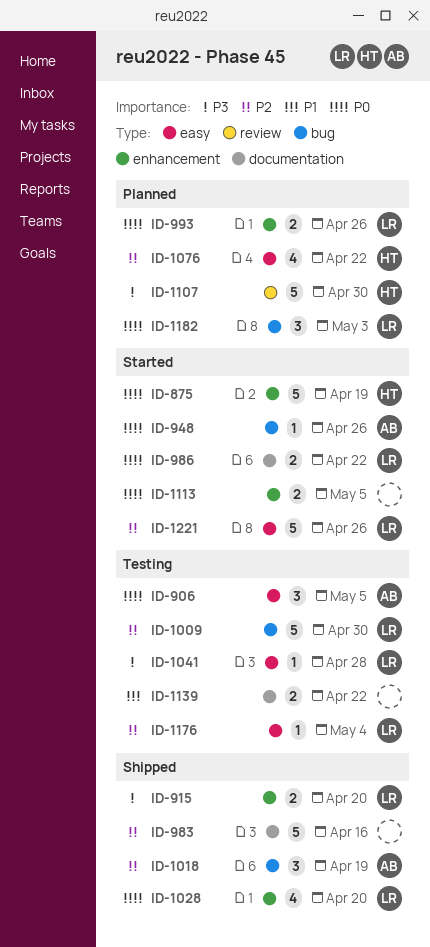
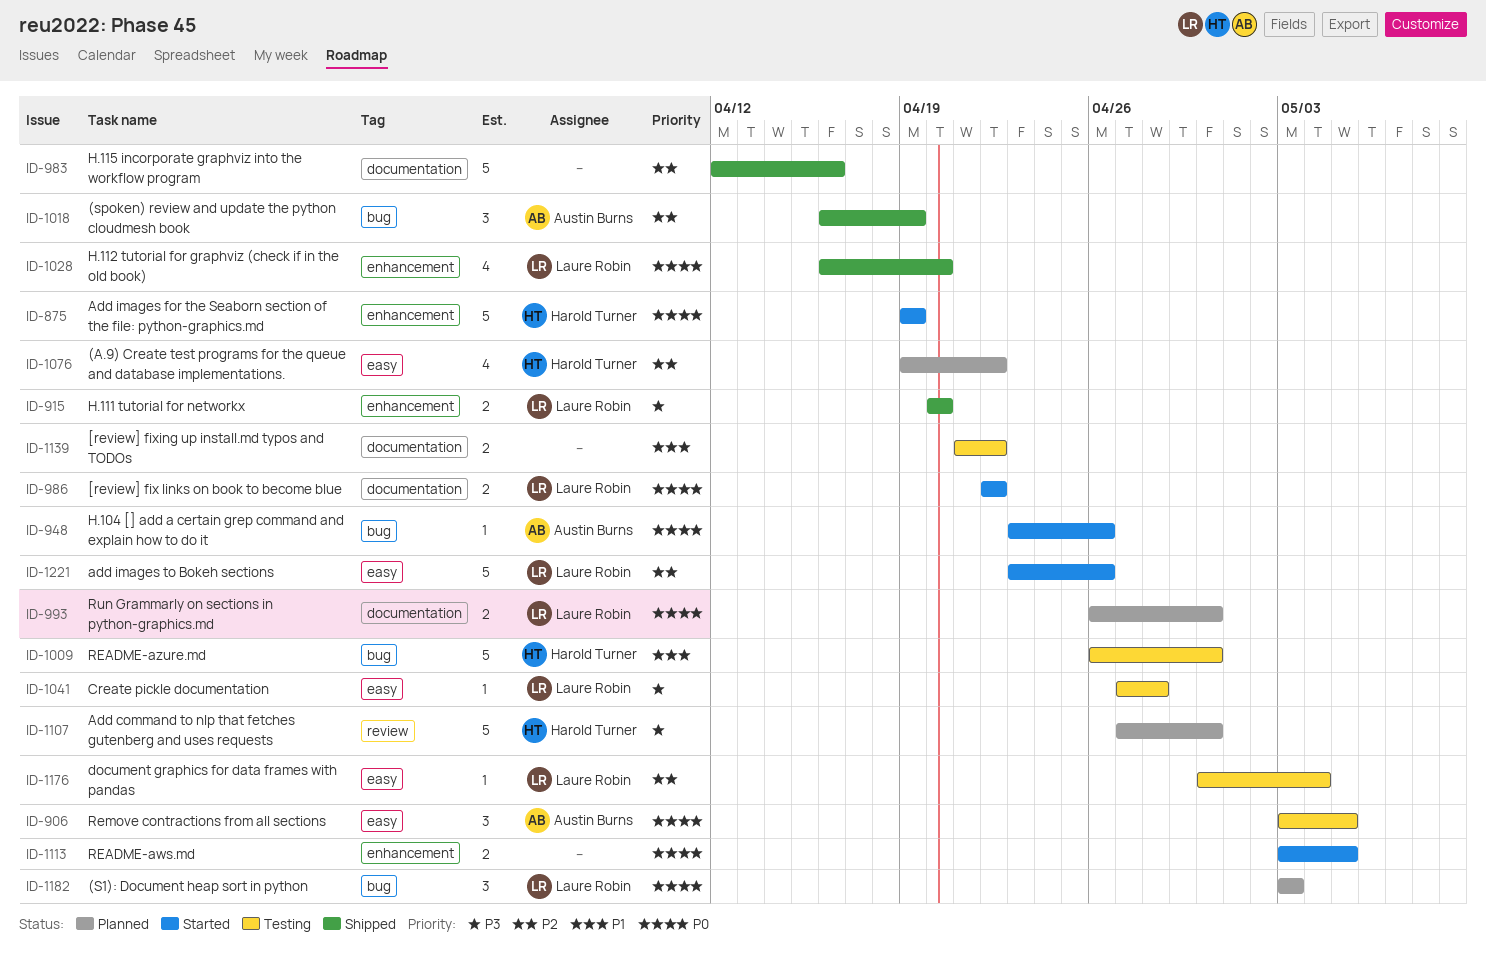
ID-993, label: enhancement -> documentation
ID-993, due: Apr 26 -> Apr 30
ID-1009, owner: Laure Robin -> Harold Turner
ID-1009, priority: P2 -> P1

